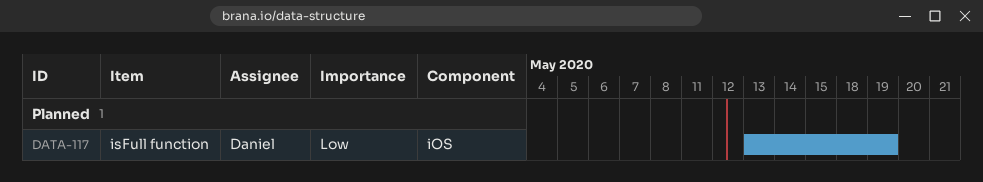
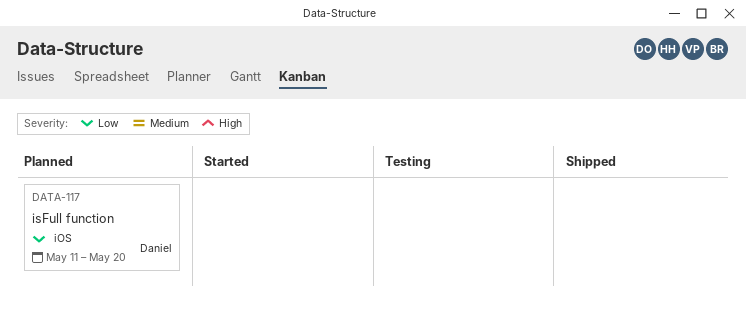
DATA-117, start: May 13 -> May 11
DATA-117, due: May 19 -> May 20

